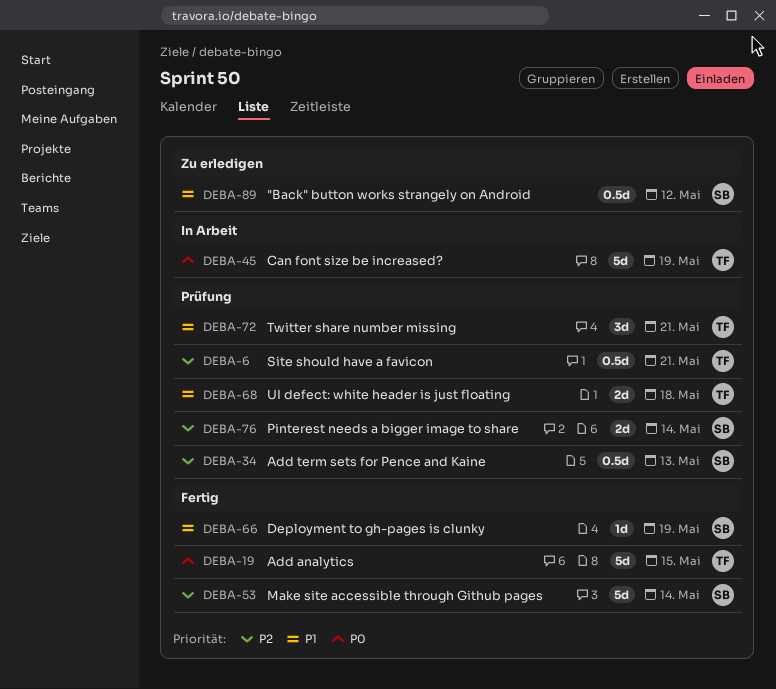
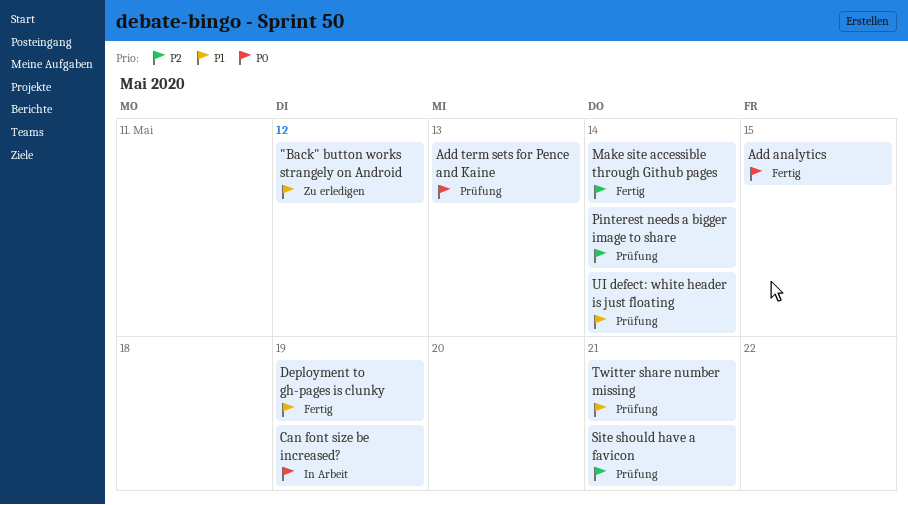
Add term sets for Pence and Kaine, priority: P2 -> P0
UI defect: white header is just floating, due: May 18 -> May 14

